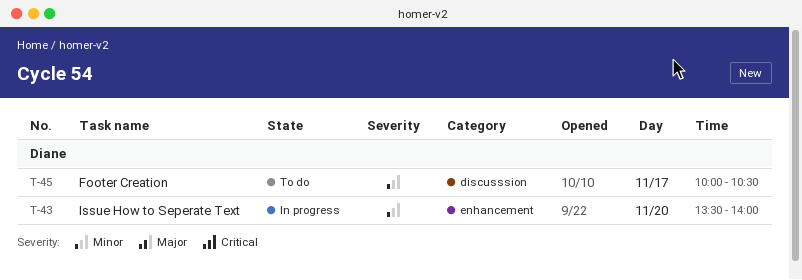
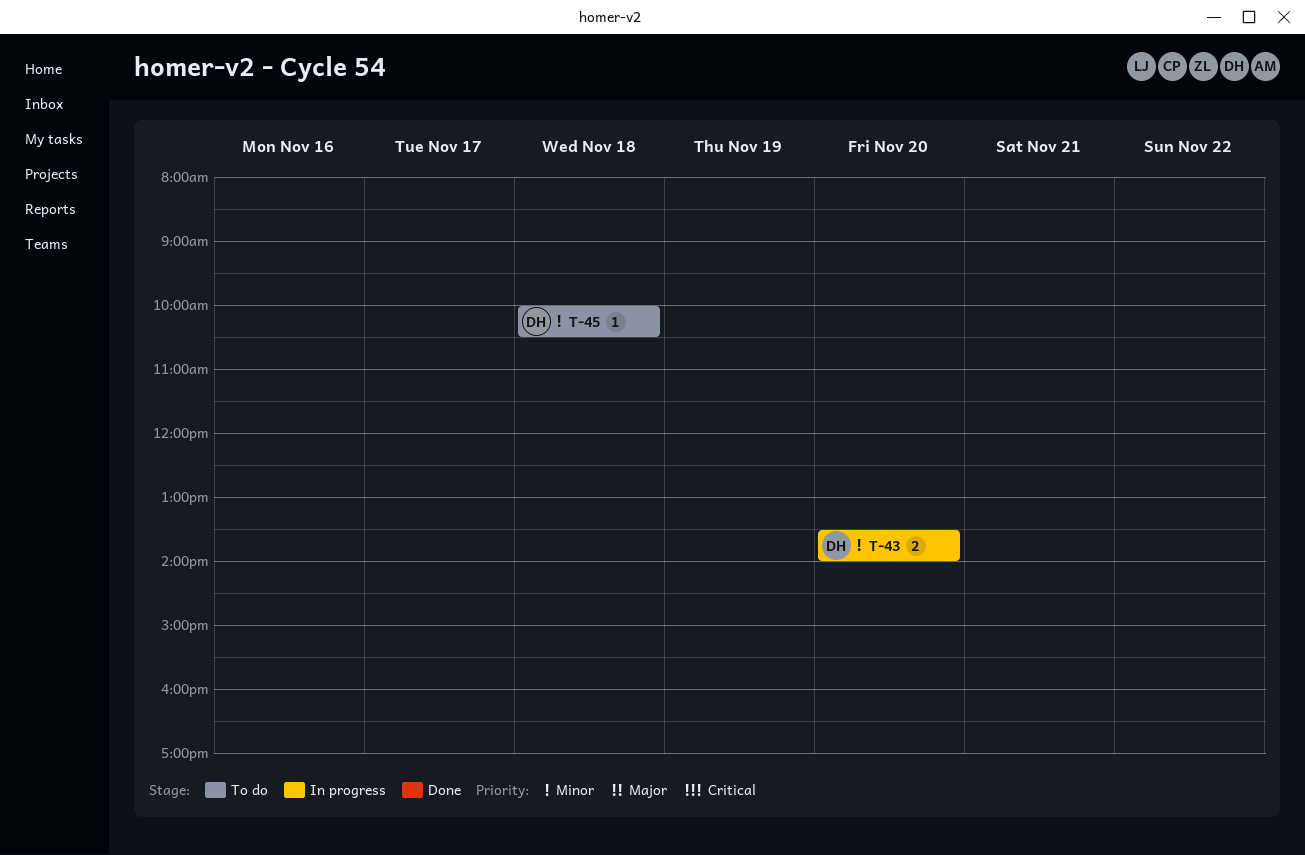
T-45, day: Nov 17 -> Nov 18

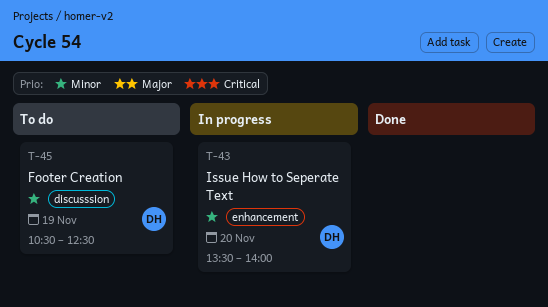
T-45, day: Nov 18 -> Nov 19
T-45, begins: 10:00 -> 10:30
T-45, ends: 10:30 -> 12:30

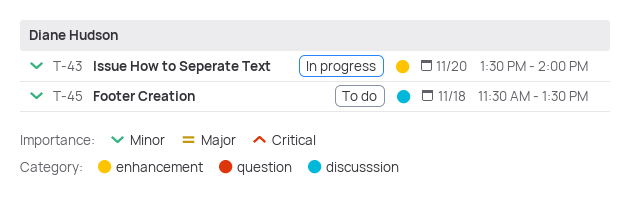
T-45, day: Nov 19 -> Nov 18
T-45, begins: 10:30 -> 11:30
T-45, ends: 12:30 -> 13:30

